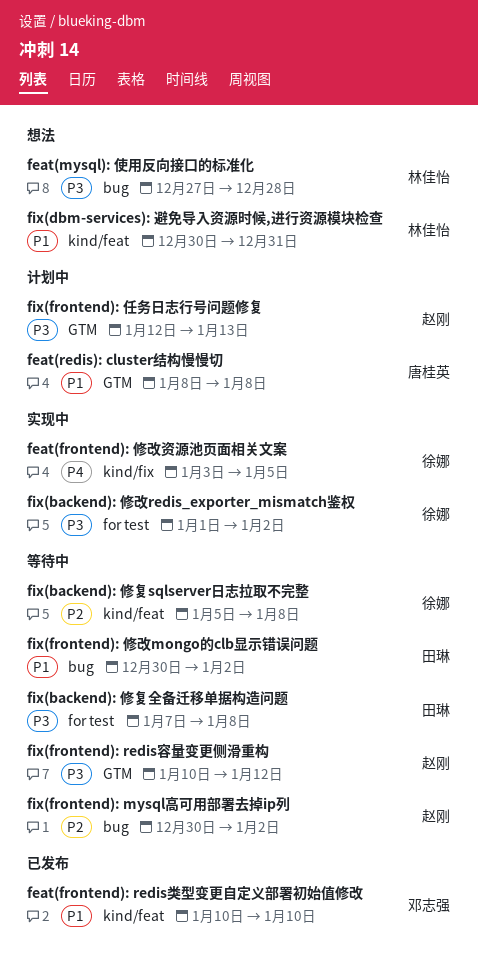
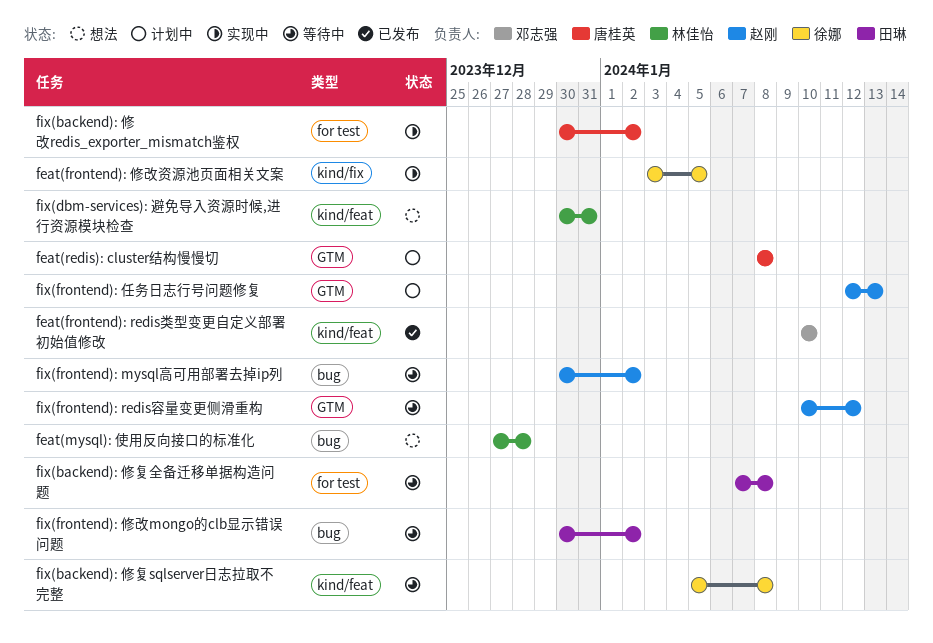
fix(backend): 修改redis_exporter_mismatch鉴权, owner: 徐娜 -> 唐桂英
fix(backend): 修改redis_exporter_mismatch鉴权, start: Jan 1 -> Dec 30

